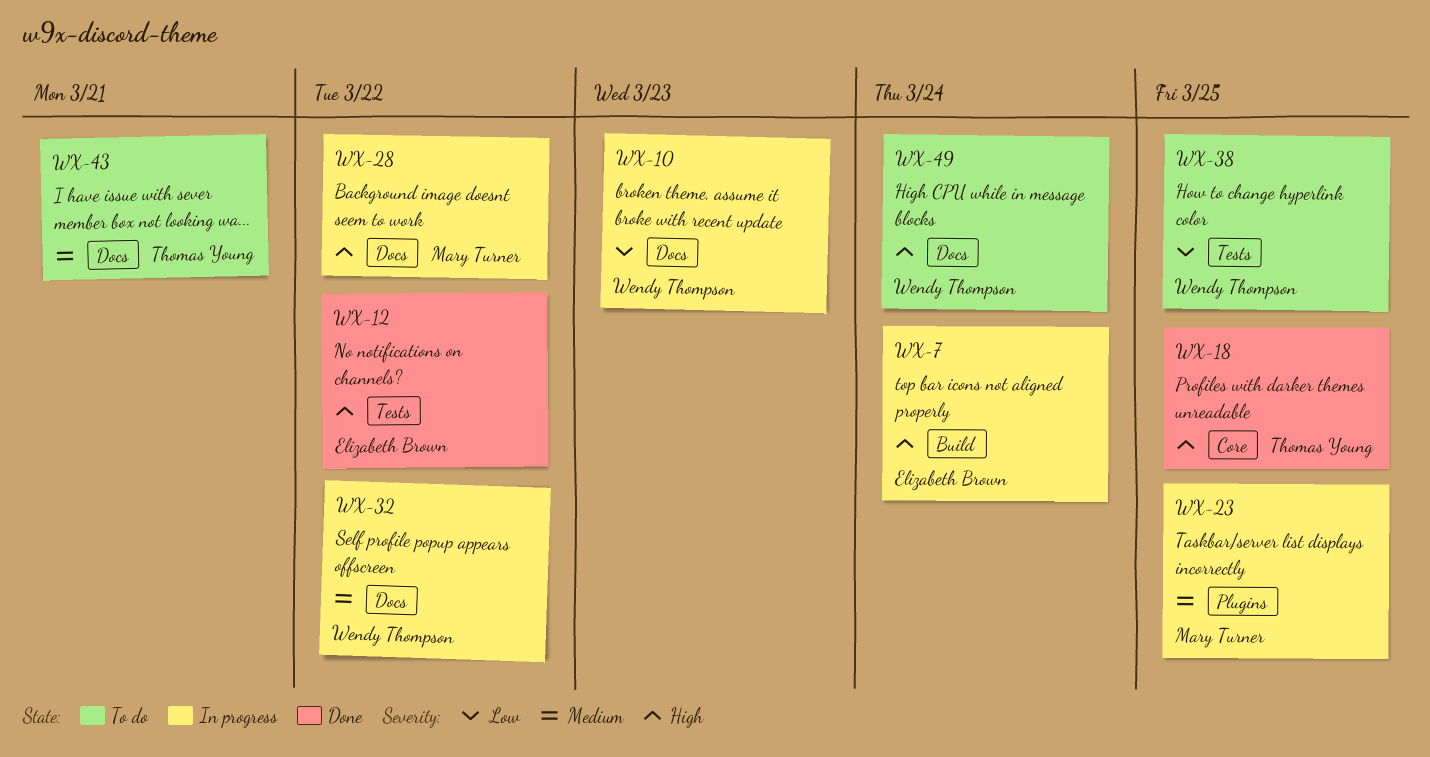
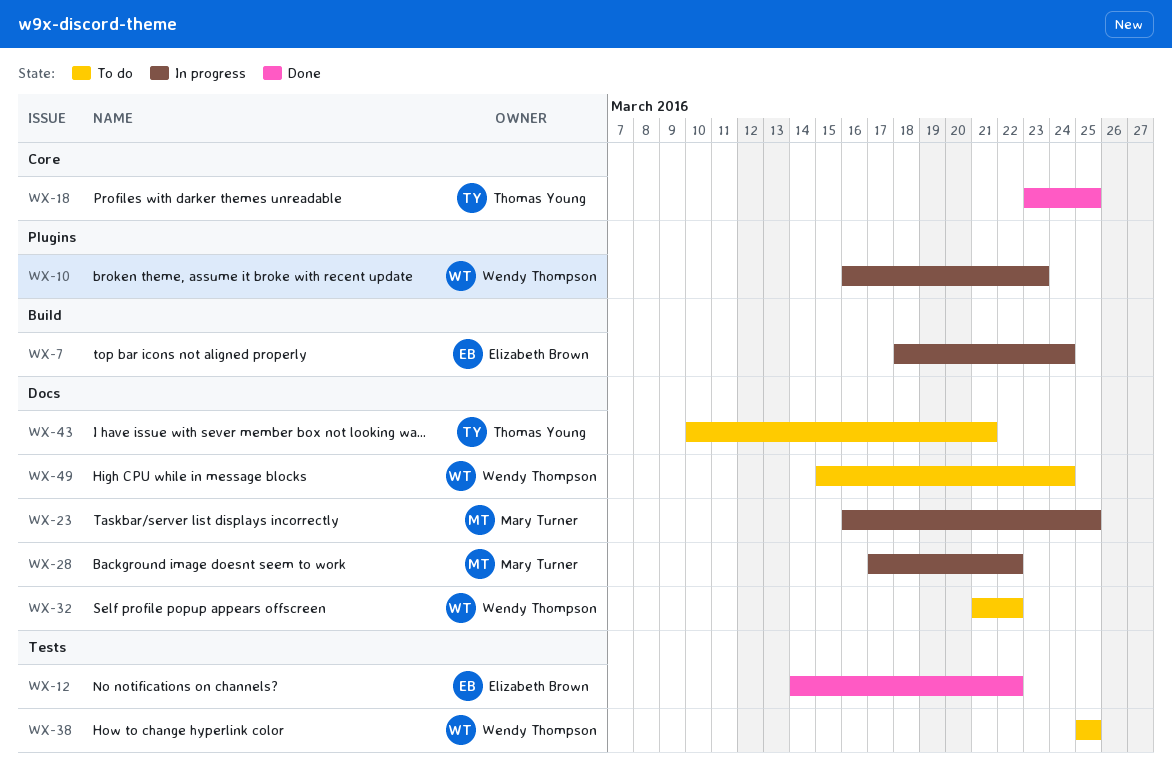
WX-10, label: Docs -> Plugins
WX-23, label: Plugins -> Docs
WX-32, status: In progress -> To do

